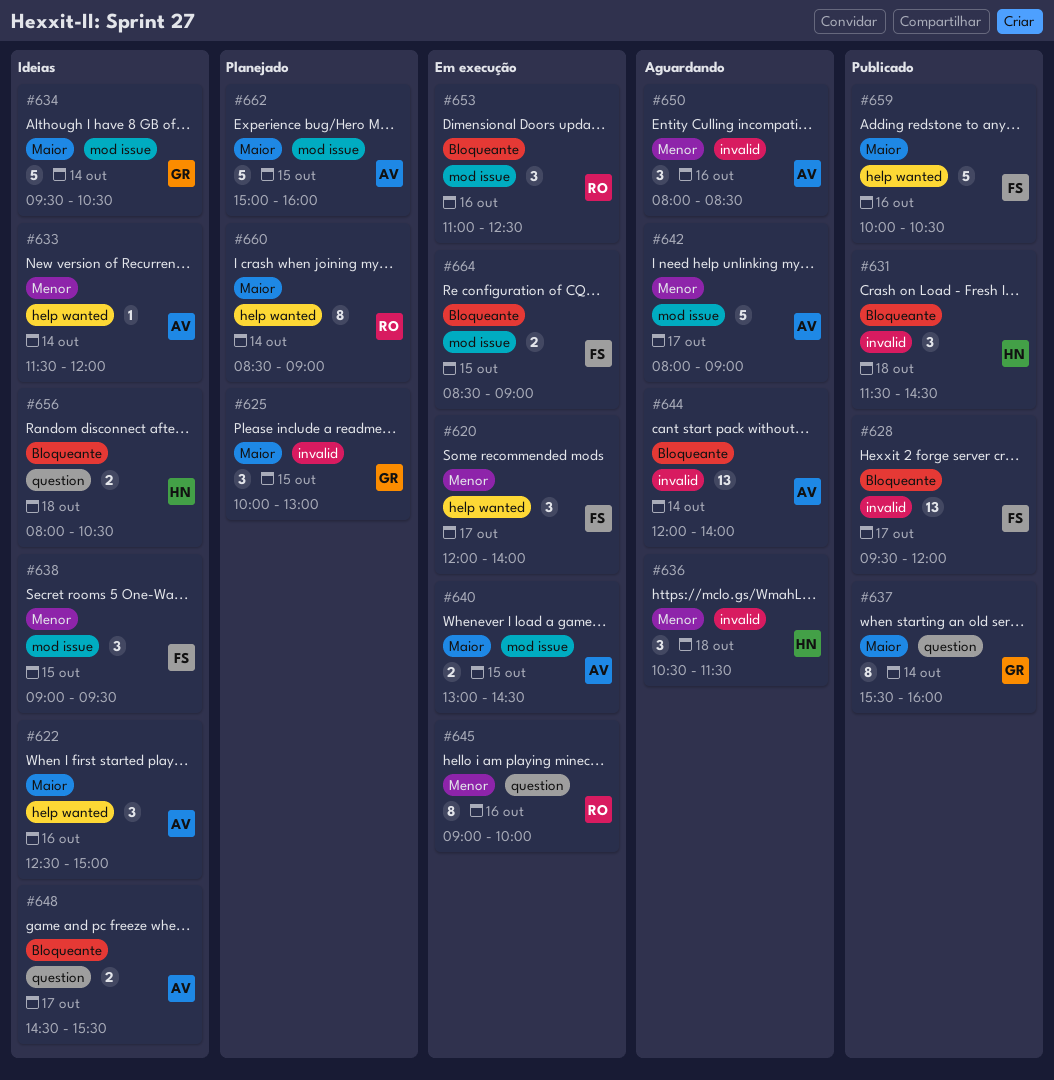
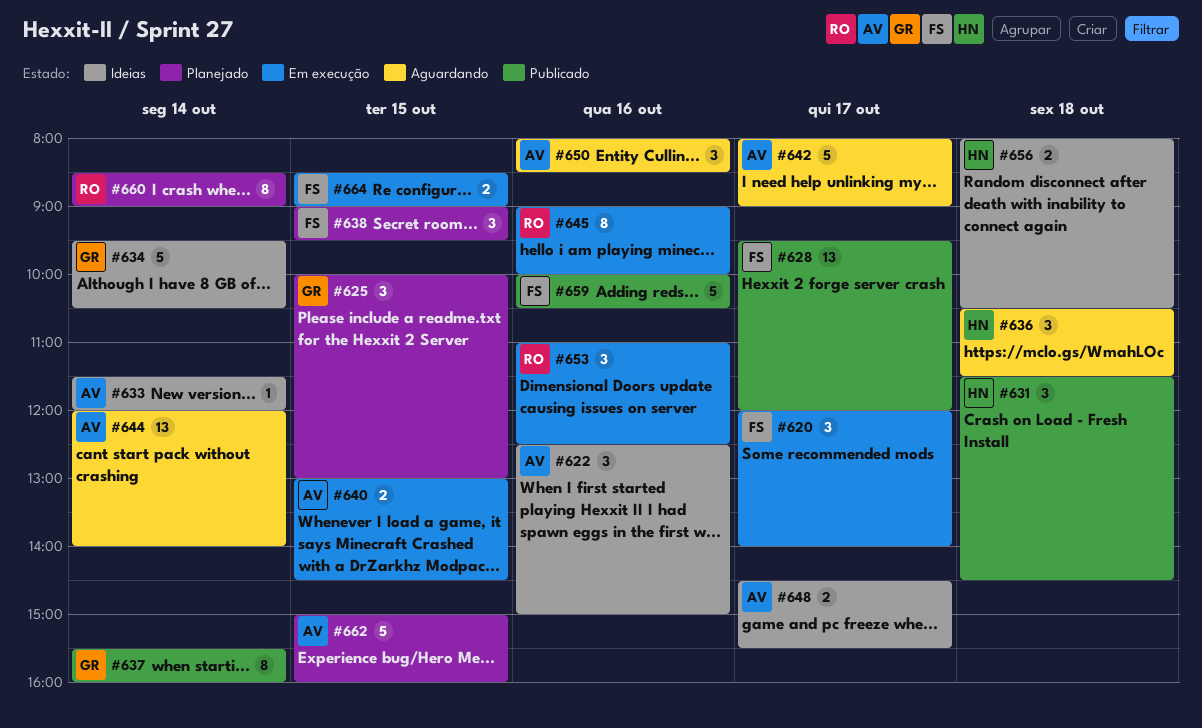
#638, status: Ideias -> Planejado

